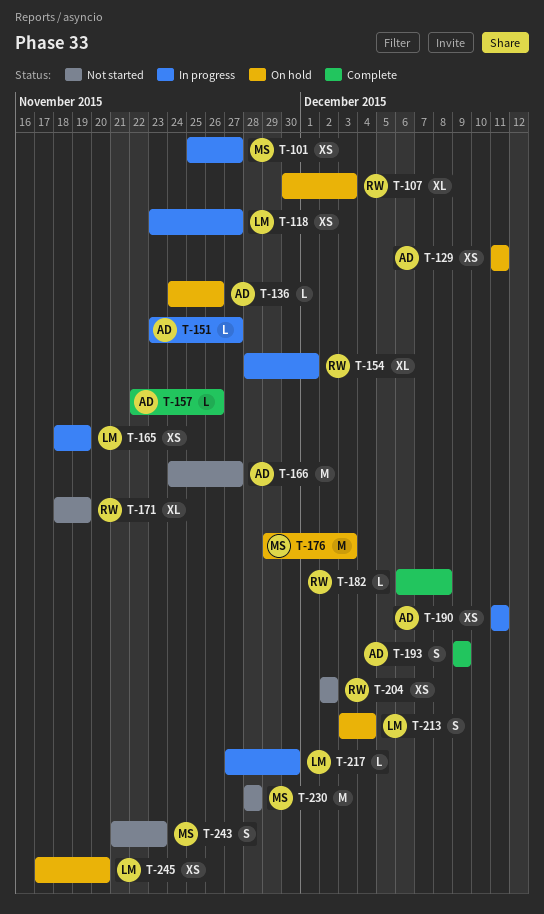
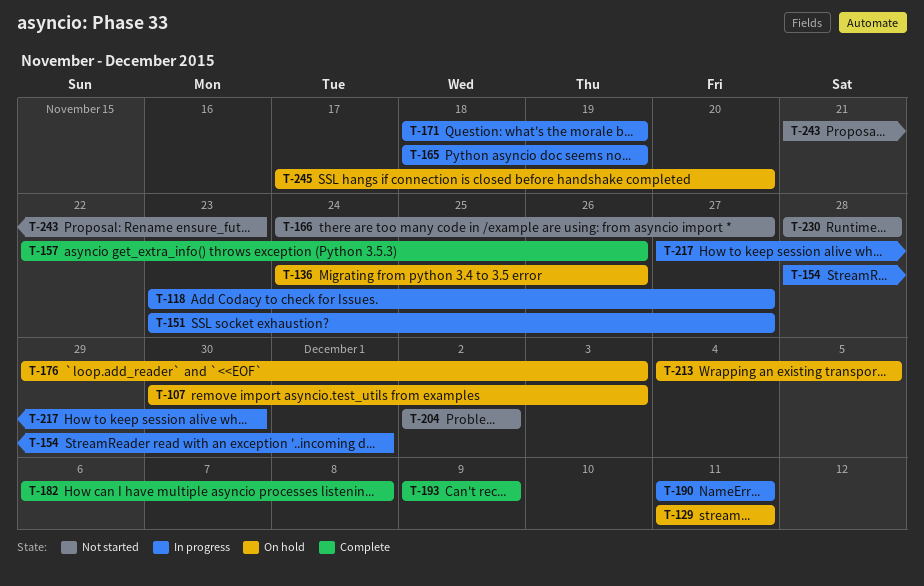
T-101: present -> none
T-171, status: Not started -> In progress
T-213, start: Dec 3 -> Dec 4
T-213, due: Dec 4 -> Dec 5

